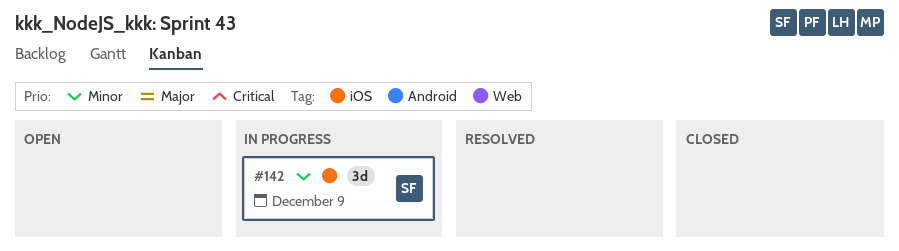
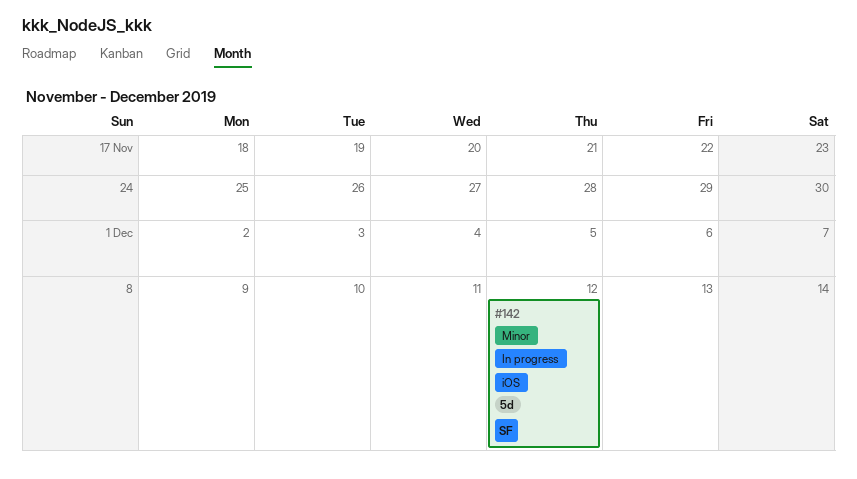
#142, estimate: 3d -> 5d
#142, due: Dec 9 -> Dec 12

